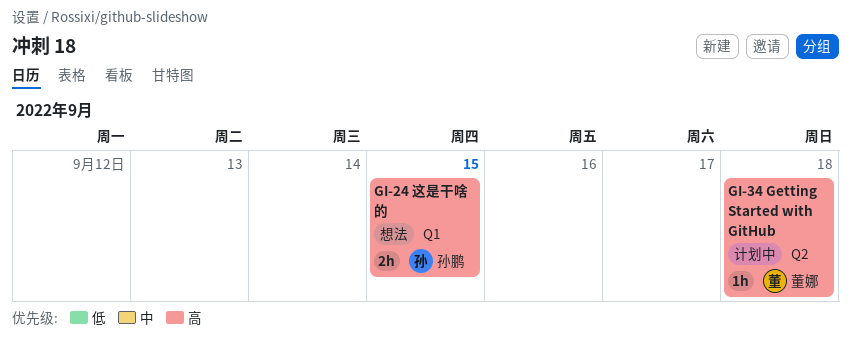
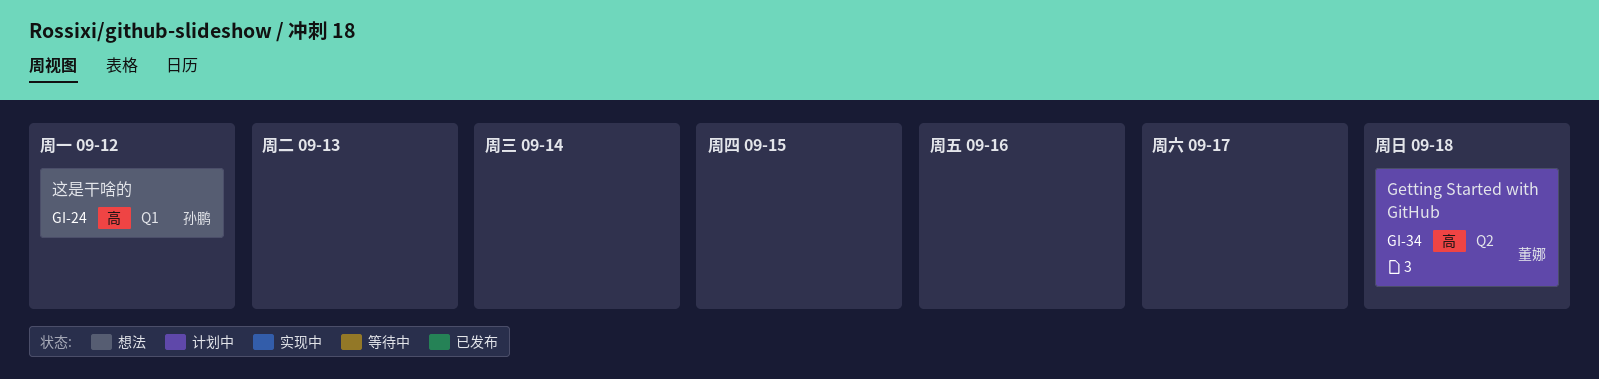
GI-24, due: Sep 15 -> Sep 12

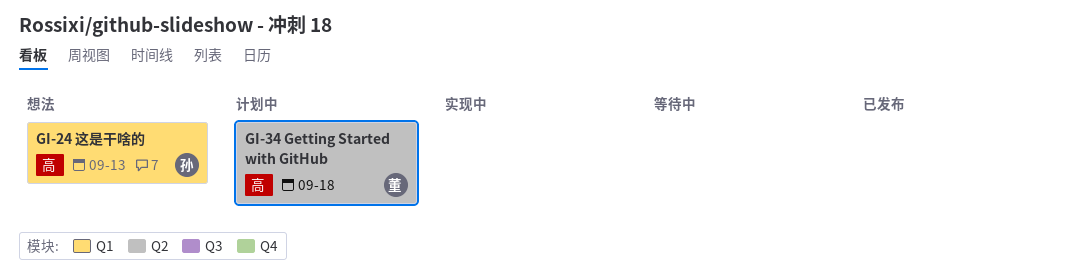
GI-24, due: Sep 12 -> Sep 13

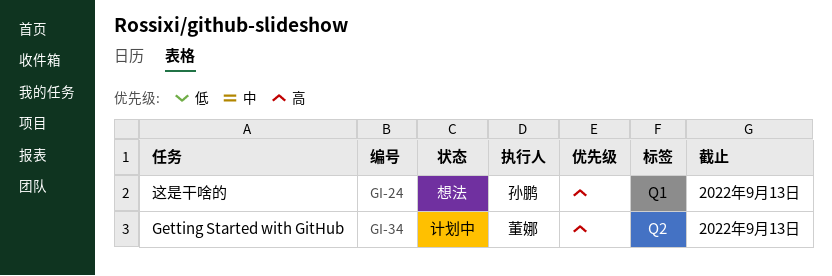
GI-34, due: Sep 18 -> Sep 13

